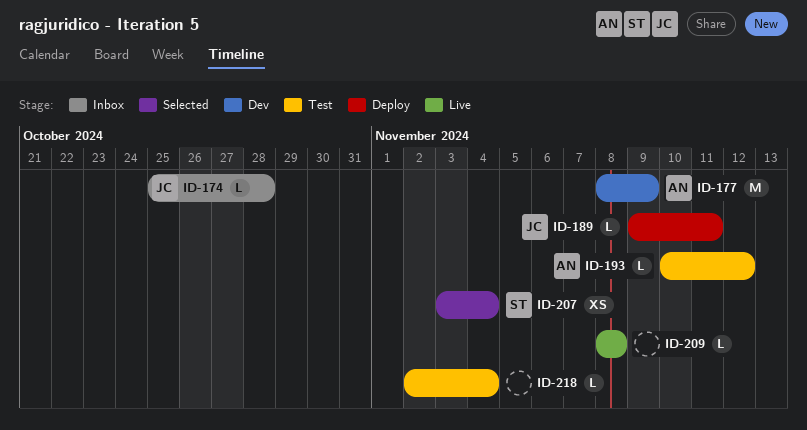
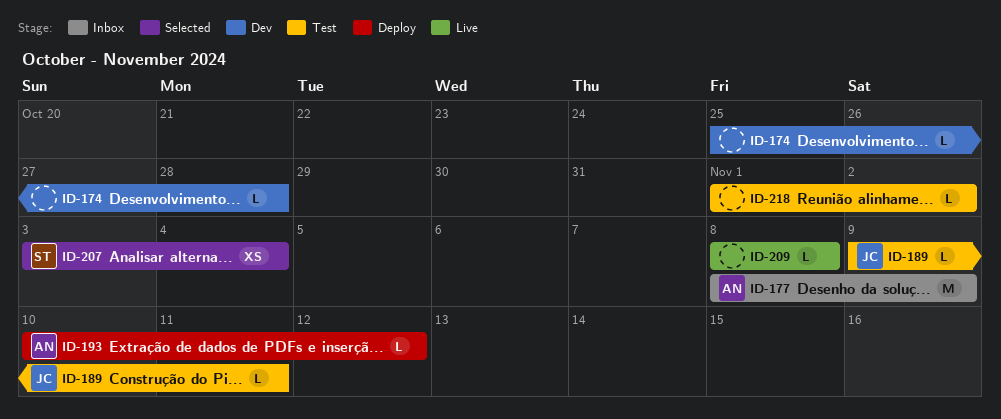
ID-174, status: Inbox -> Dev
ID-174, owner: JC -> none
ID-177, status: Dev -> Inbox
ID-189, status: Deploy -> Test
ID-193, status: Test -> Deploy
ID-218, start: Nov 2 -> Nov 1
ID-218, due: Nov 4 -> Nov 2

